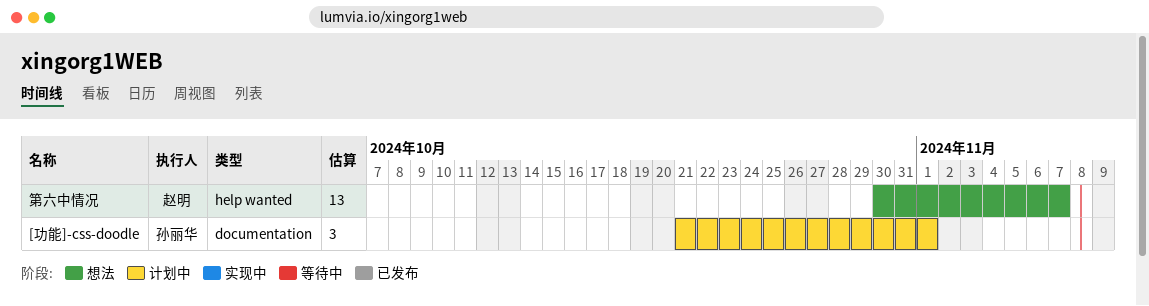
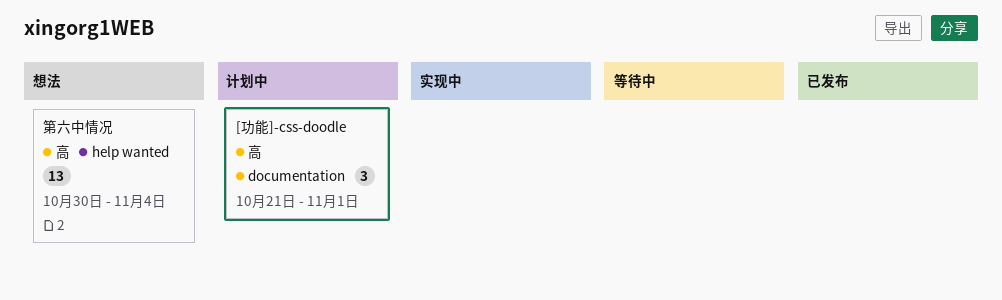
第六中情况, due: Nov 7 -> Nov 4

